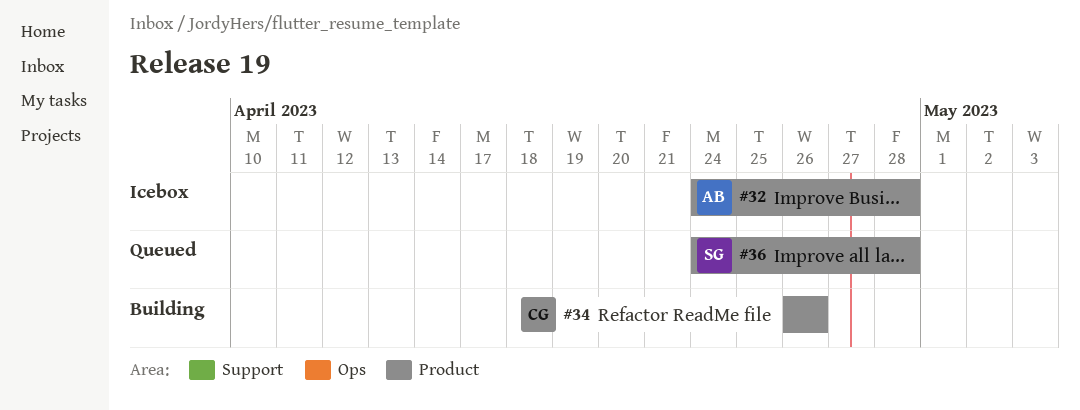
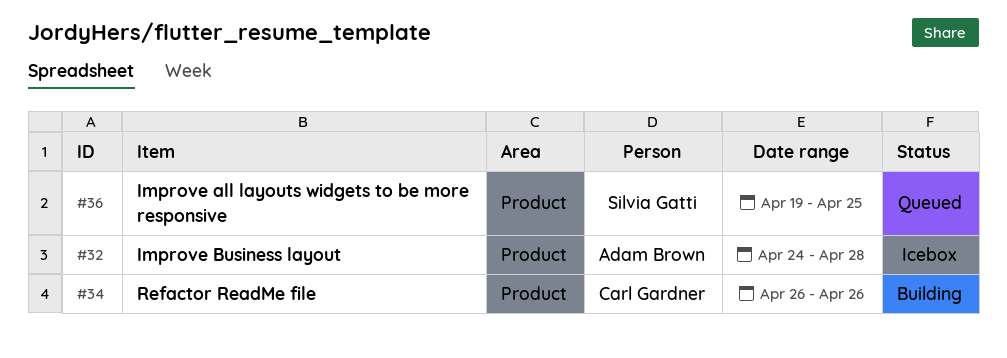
#36, start: Apr 24 -> Apr 19
#36, due: Apr 28 -> Apr 25

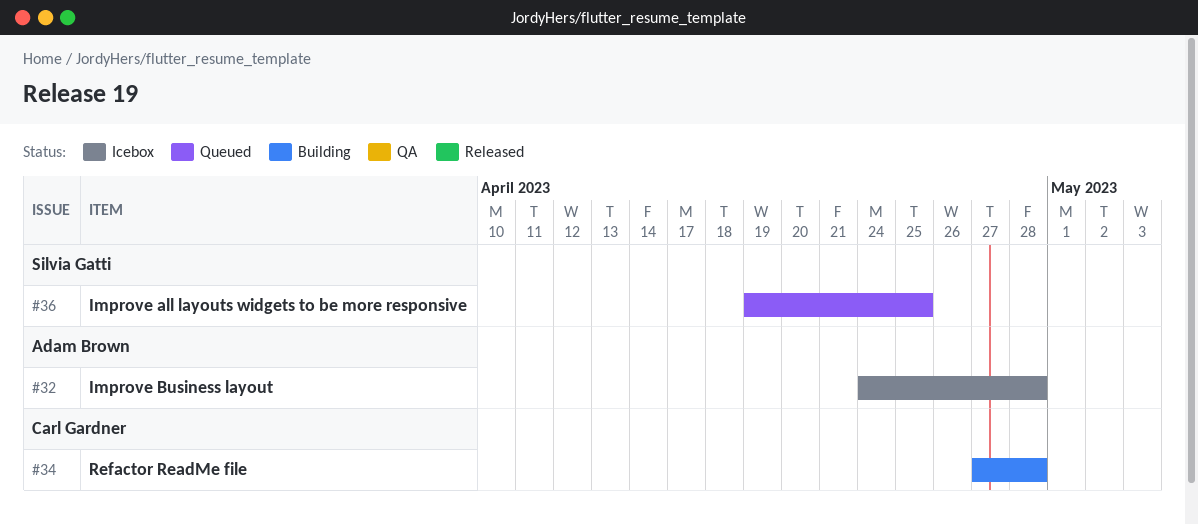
#34, start: Apr 26 -> Apr 27
#34, due: Apr 26 -> Apr 28

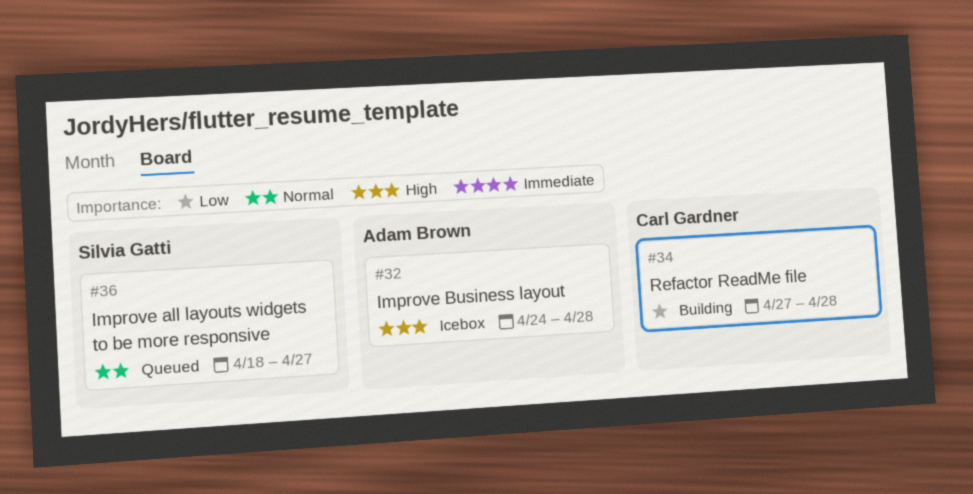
#36, start: Apr 19 -> Apr 18
#36, due: Apr 25 -> Apr 27

